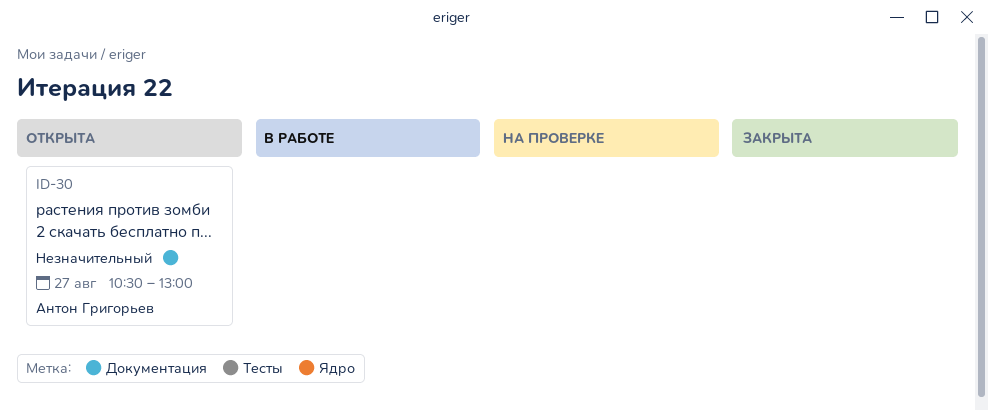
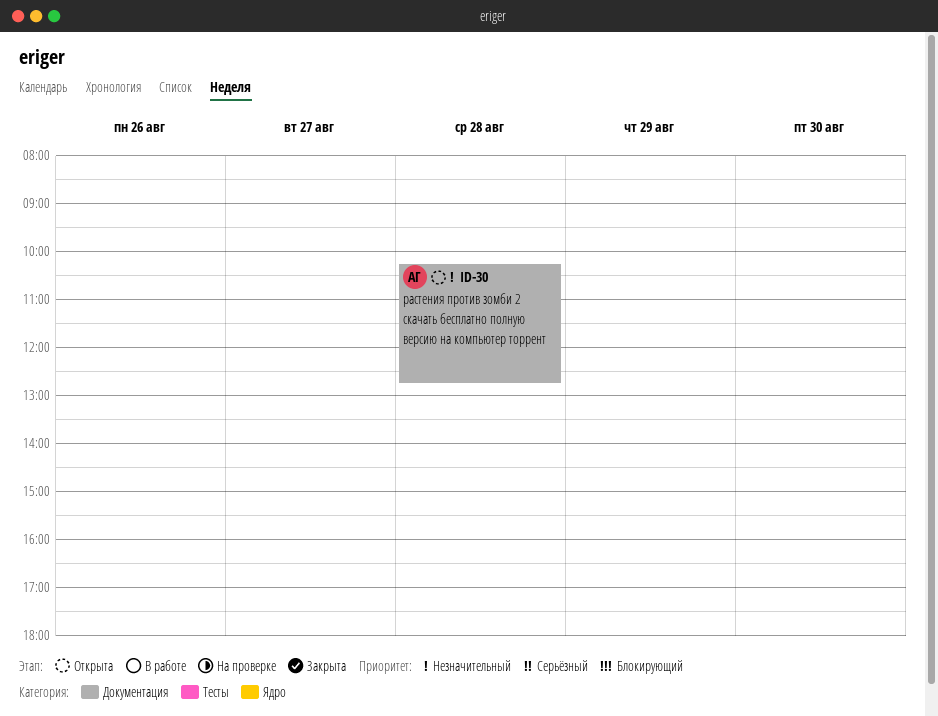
ID-30, day: Aug 27 -> Aug 28
ID-30, begins: 10:30 -> 10:15
ID-30, ends: 13:00 -> 12:45

